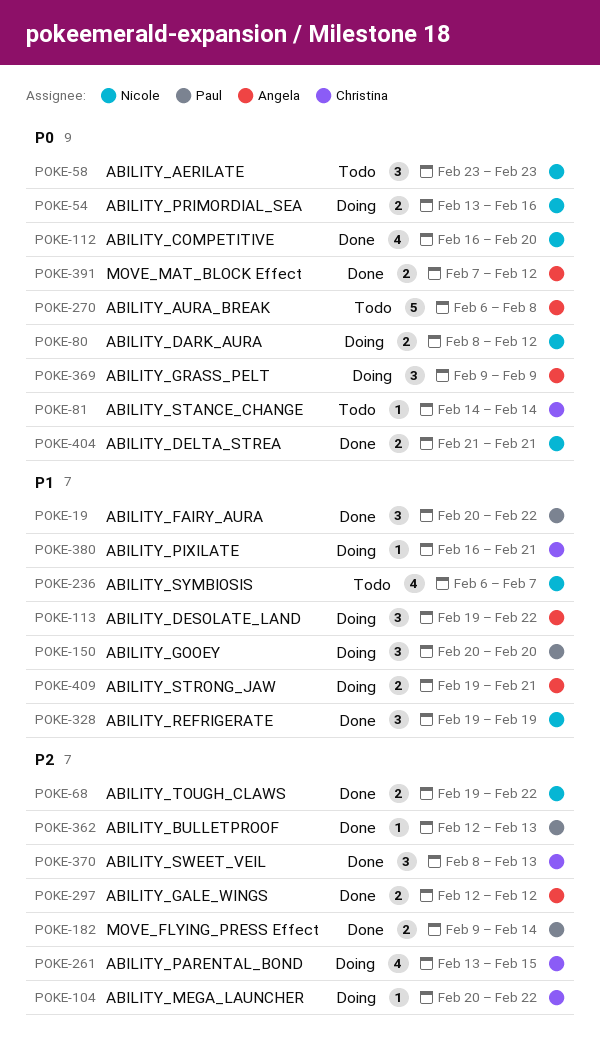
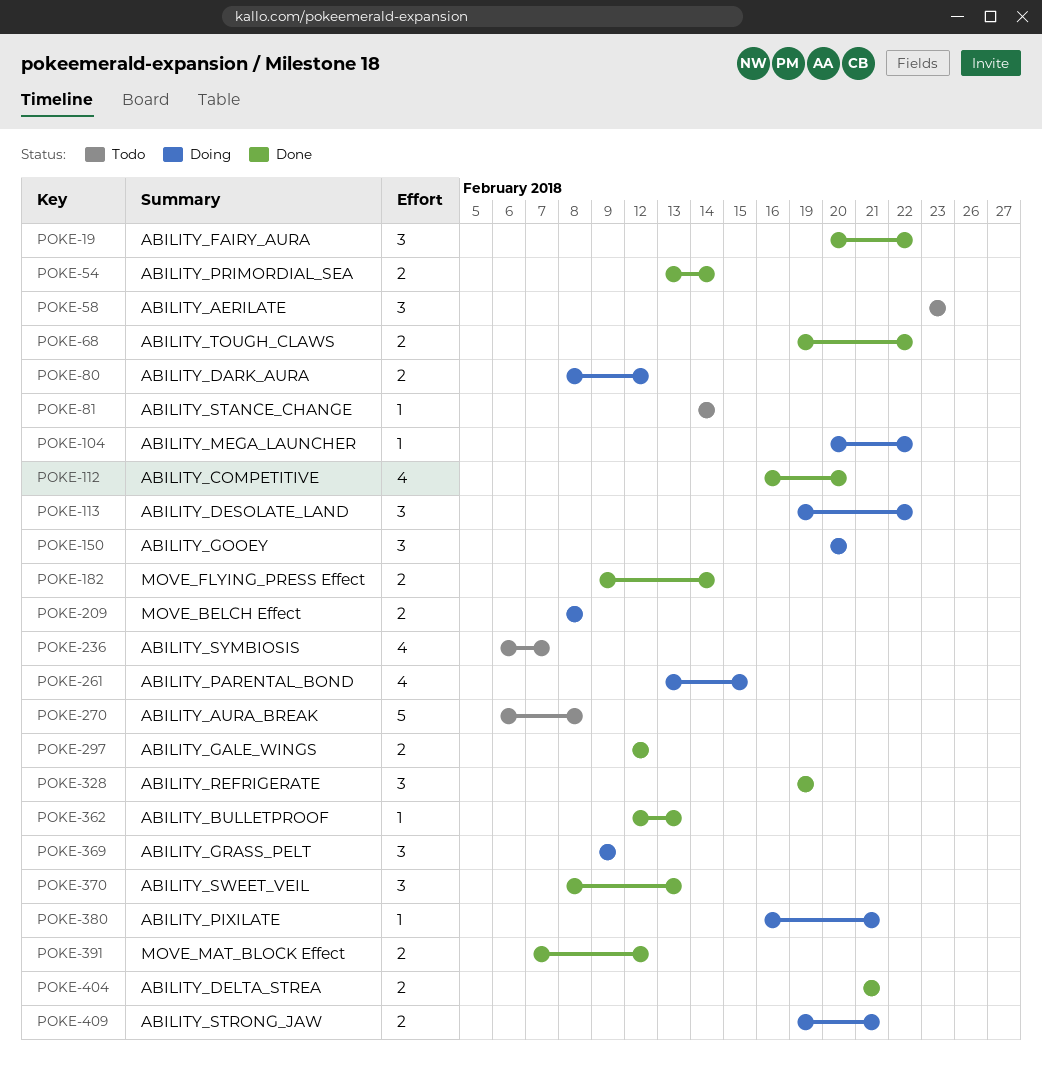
POKE-54, status: Doing -> Done
POKE-54, due: Feb 16 -> Feb 14
POKE-209: none -> present

